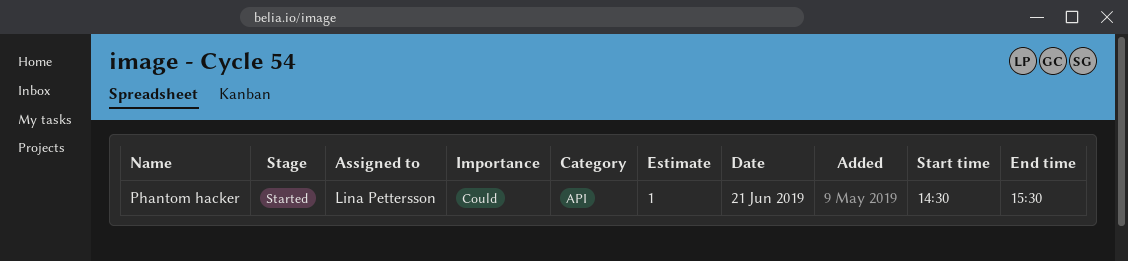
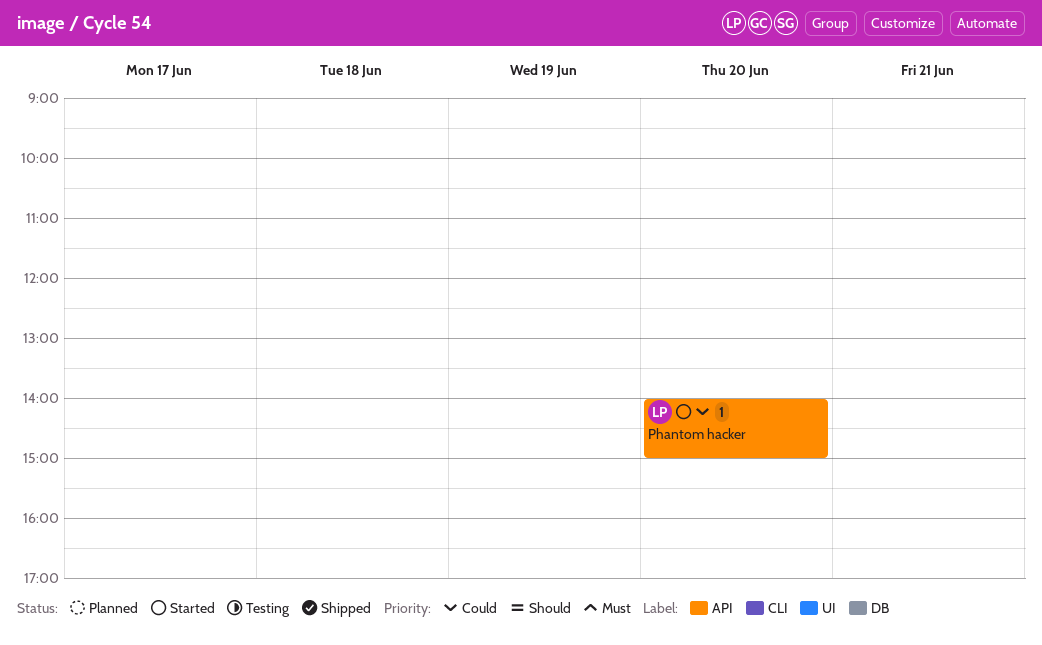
Phantom hacker, day: Jun 21 -> Jun 20
Phantom hacker, begins: 14:30 -> 14:00
Phantom hacker, ends: 15:30 -> 15:00

